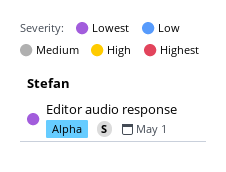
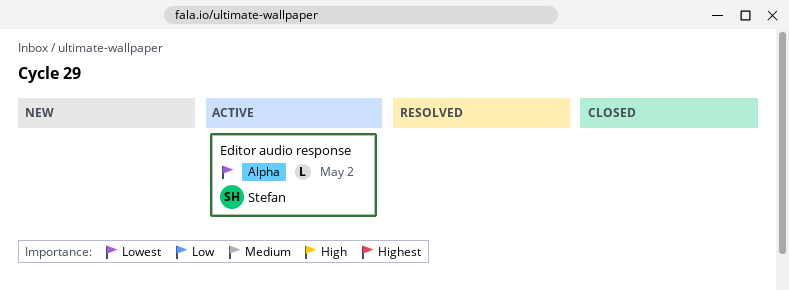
Editor audio response, estimate: S -> L
Editor audio response, due: May 1 -> May 2

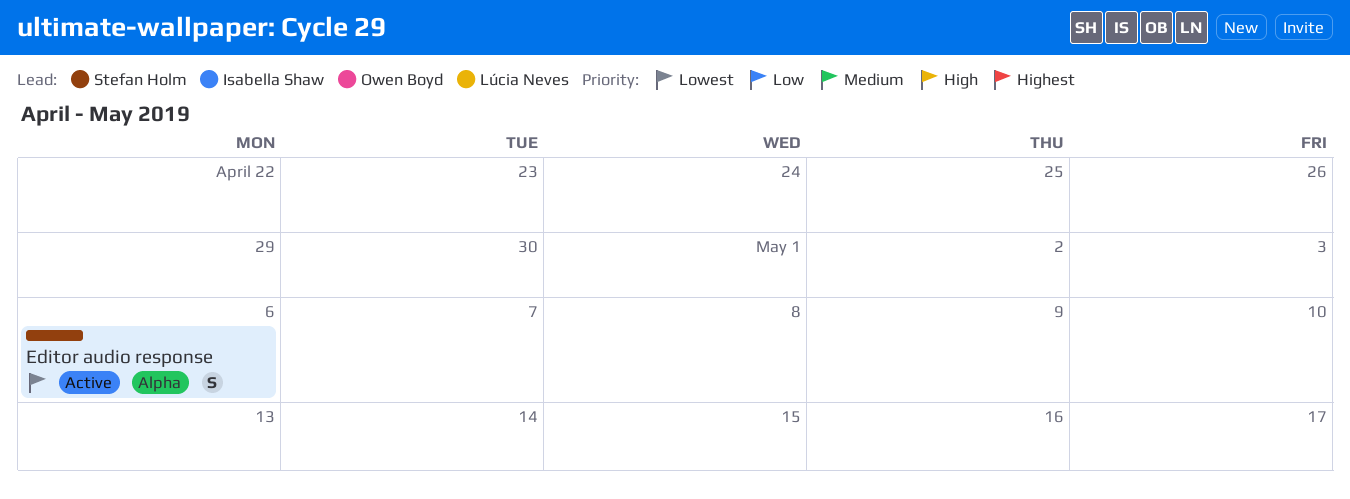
Editor audio response, estimate: L -> S
Editor audio response, due: May 2 -> May 6

